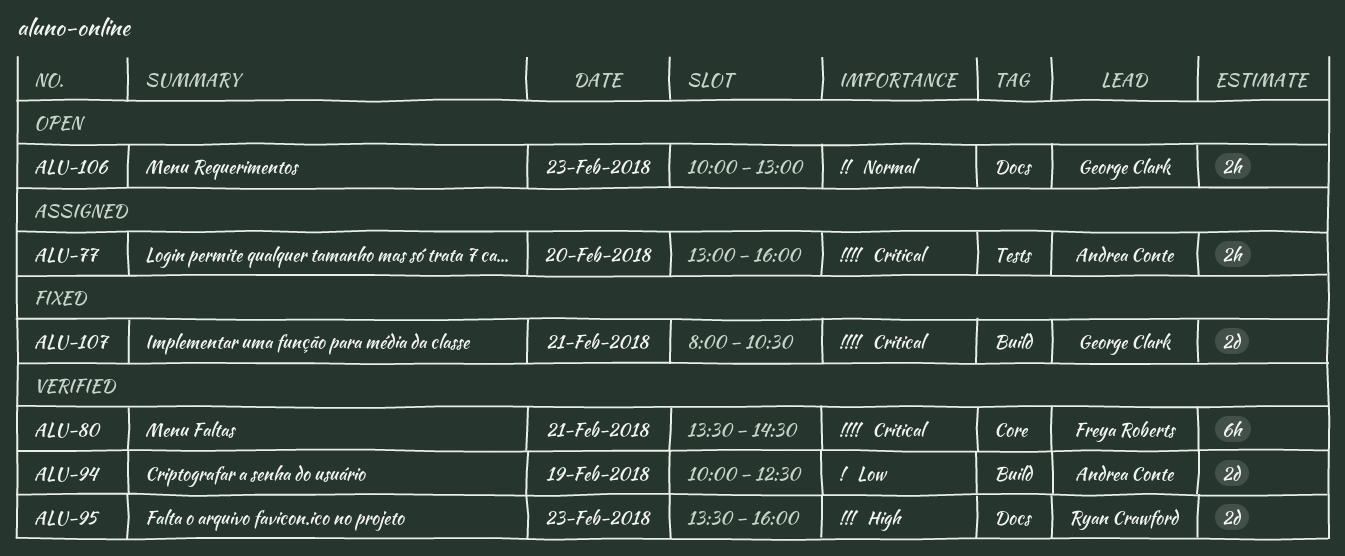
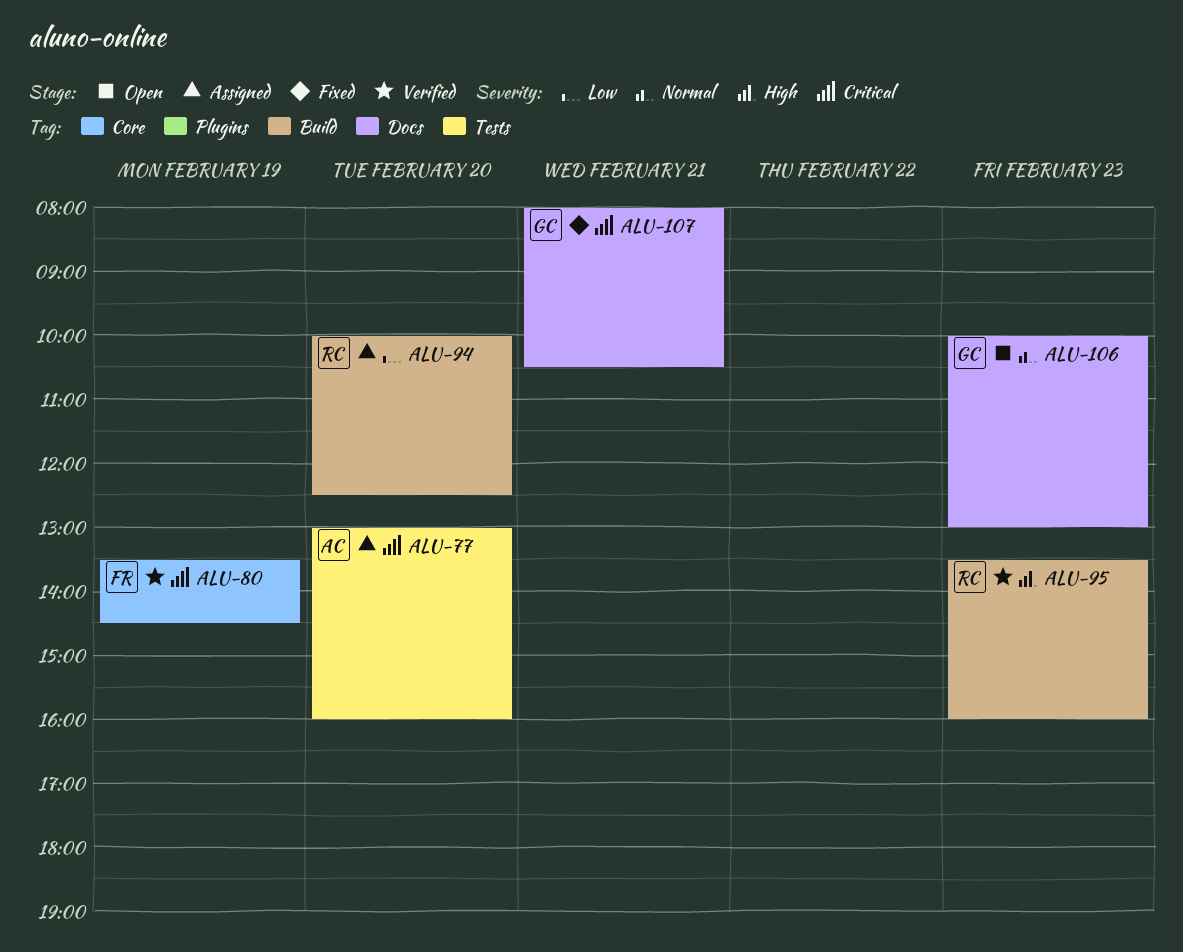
ALU-80, day: Feb 21 -> Feb 19
ALU-94, status: Verified -> Assigned
ALU-94, owner: Andrea Conte -> Ryan Crawford
ALU-94, day: Feb 19 -> Feb 20
ALU-95, label: Docs -> Build
ALU-107, label: Build -> Docs

